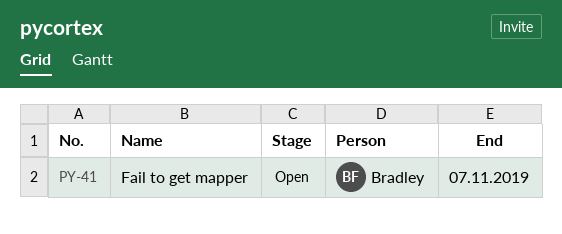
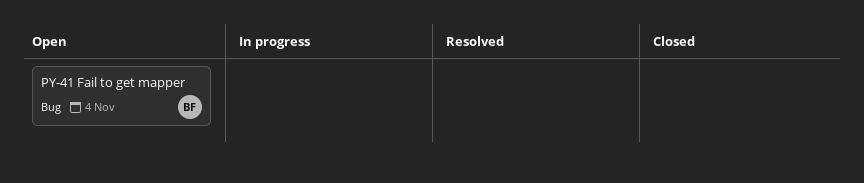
PY-41, due: Nov 7 -> Nov 4

